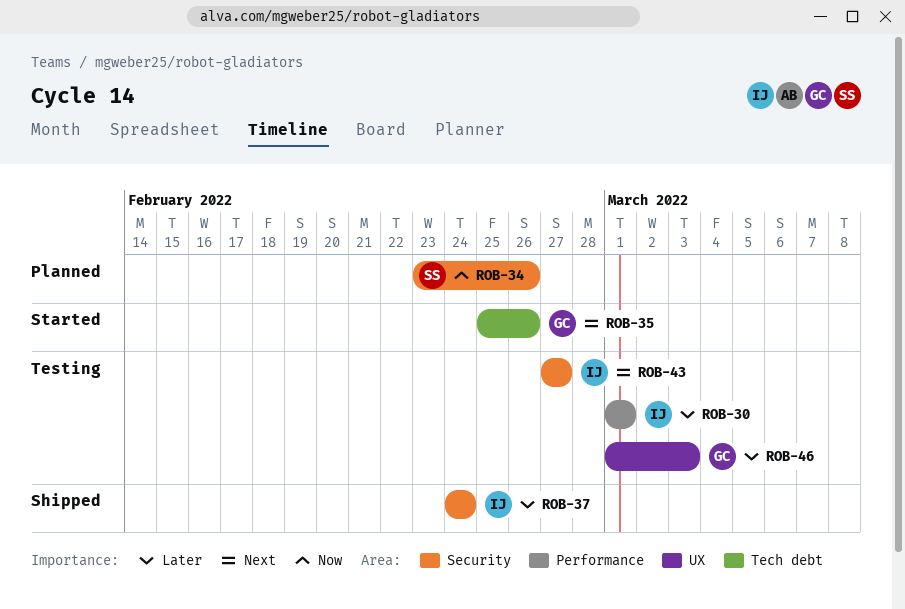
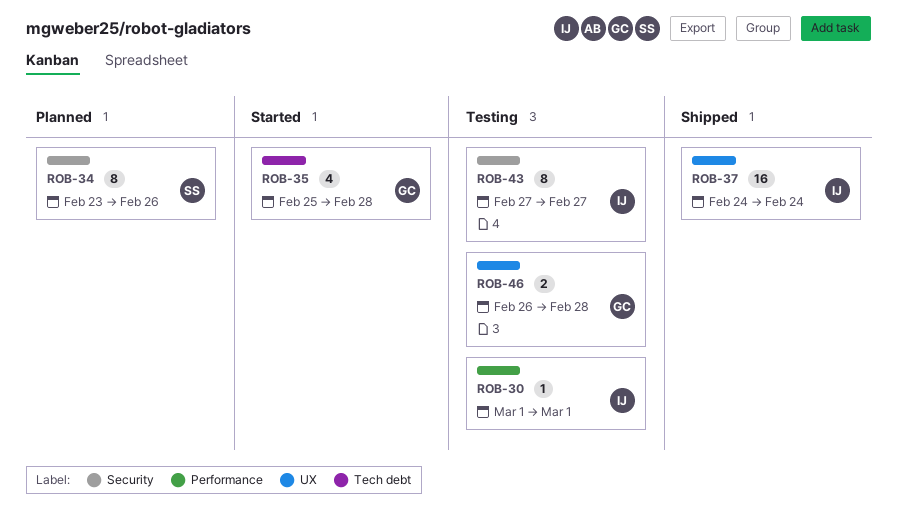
ROB-35, due: Feb 26 -> Feb 28
ROB-37, label: Security -> UX
ROB-46, start: Mar 1 -> Feb 26
ROB-46, due: Mar 3 -> Feb 28

